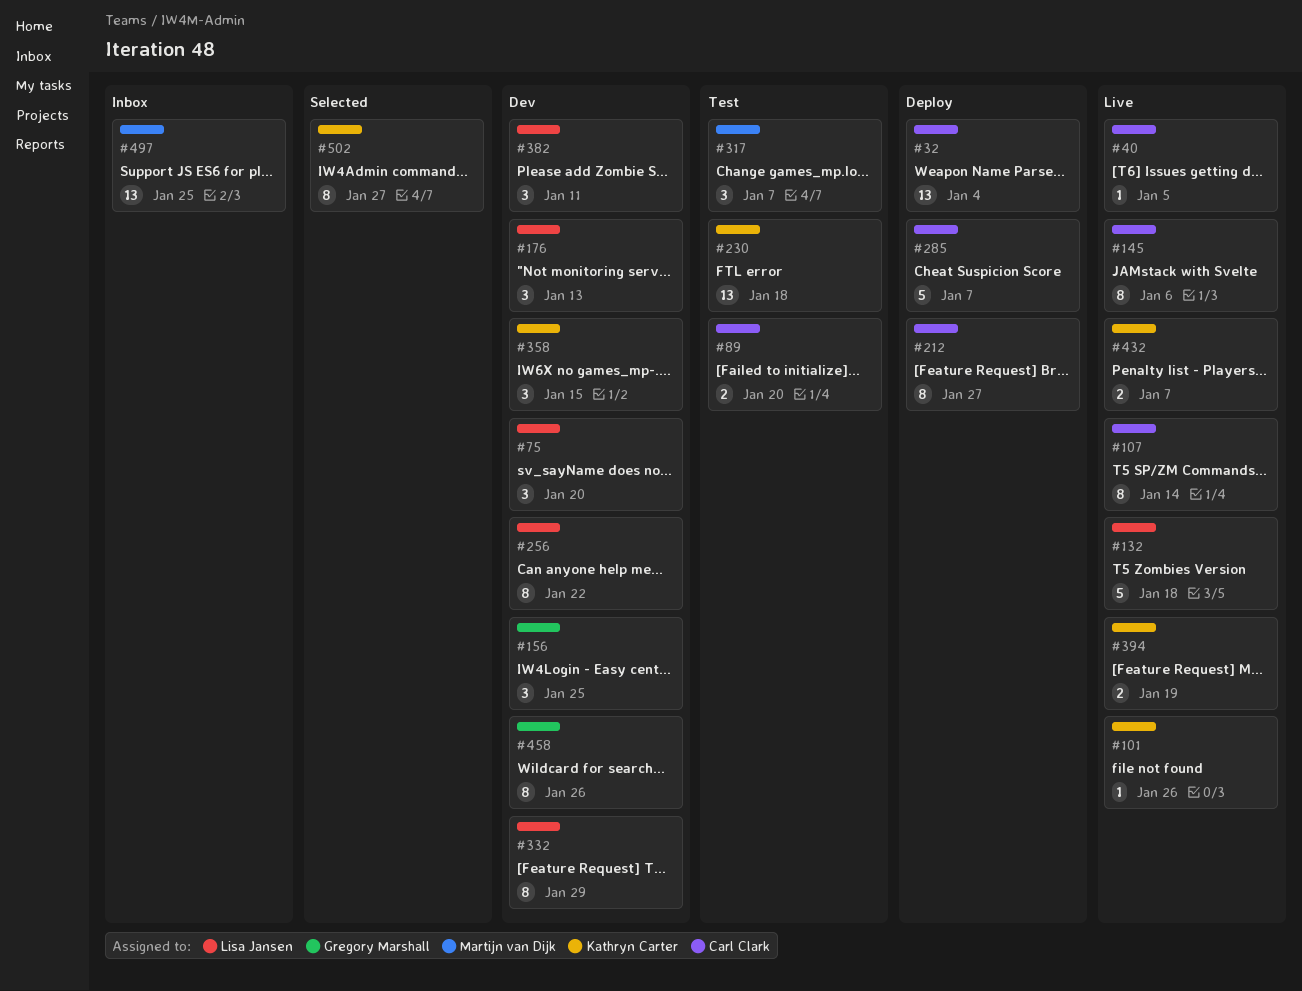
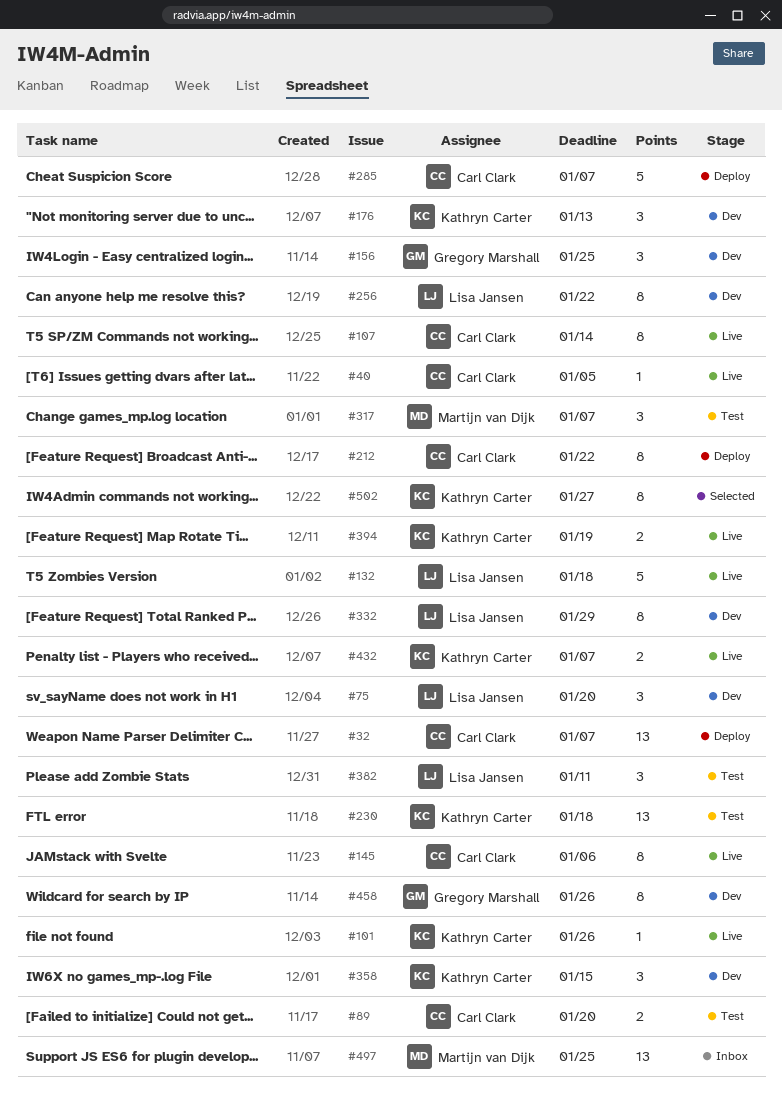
#32, due: Jan 4 -> Jan 7
#176, owner: Lisa Jansen -> Kathryn Carter
#212, due: Jan 27 -> Jan 22
#382, status: Dev -> Test

